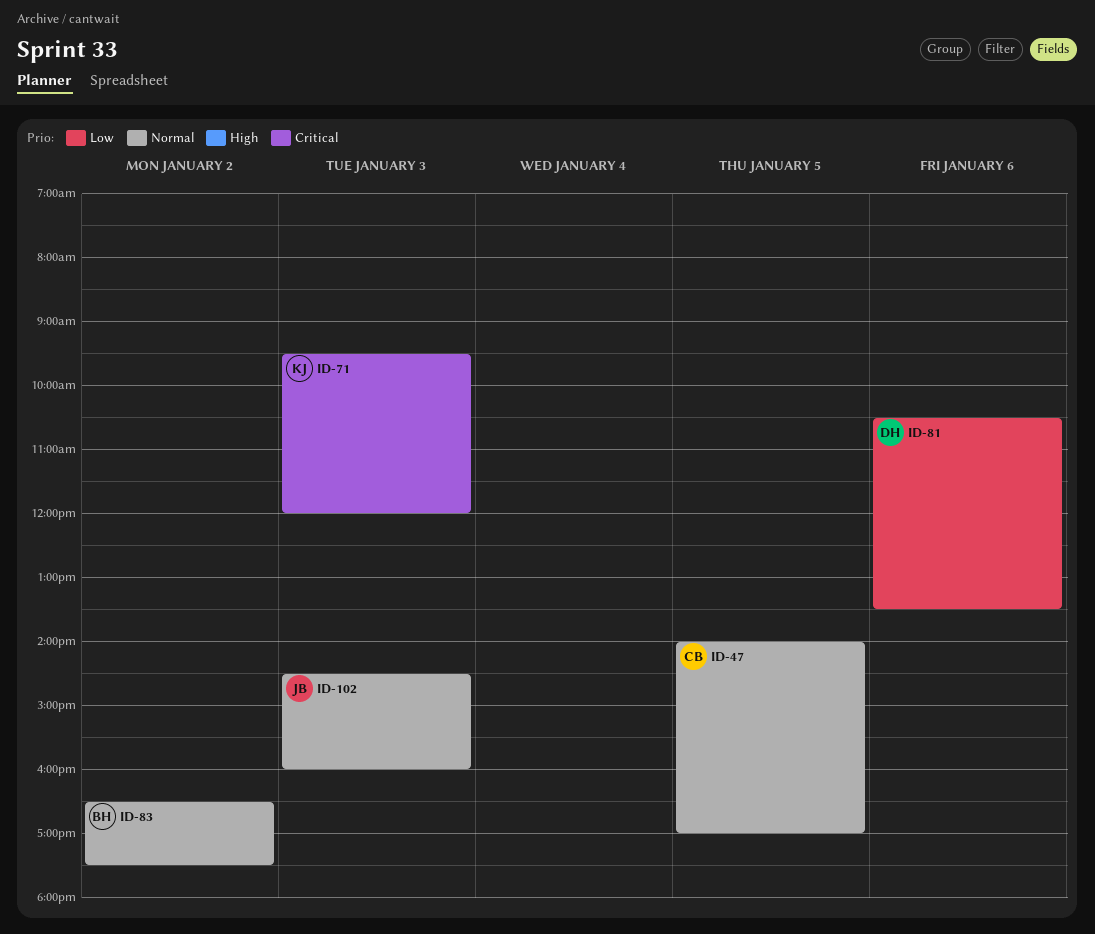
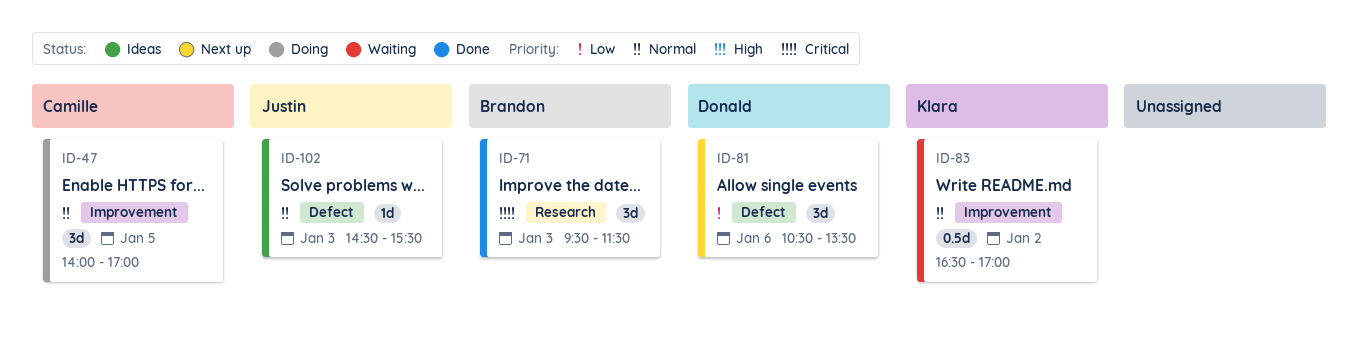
ID-71, owner: Klara -> Brandon
ID-71, ends: 12:00 -> 11:30
ID-83, owner: Brandon -> Klara
ID-83, ends: 17:30 -> 17:00
ID-102, ends: 16:00 -> 15:30

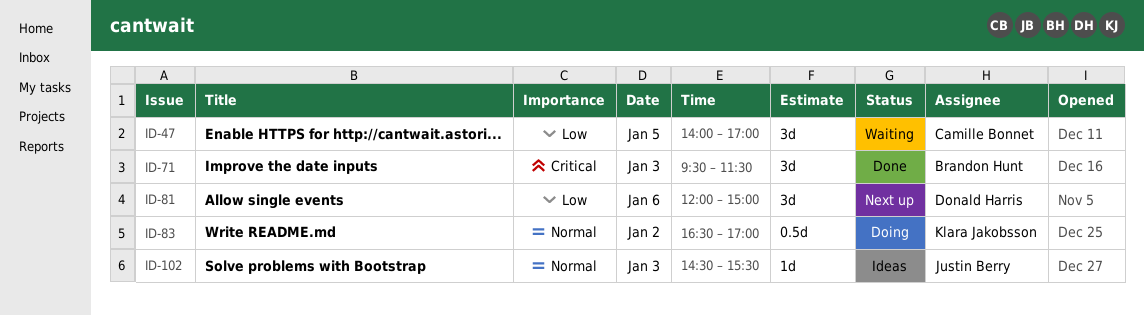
ID-47, status: Doing -> Waiting
ID-47, priority: Normal -> Low
ID-81, begins: 10:30 -> 12:00
ID-81, ends: 13:30 -> 15:00
ID-83, status: Waiting -> Doing

